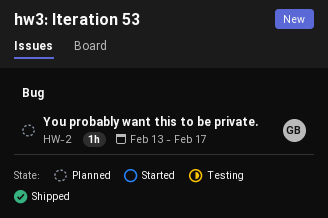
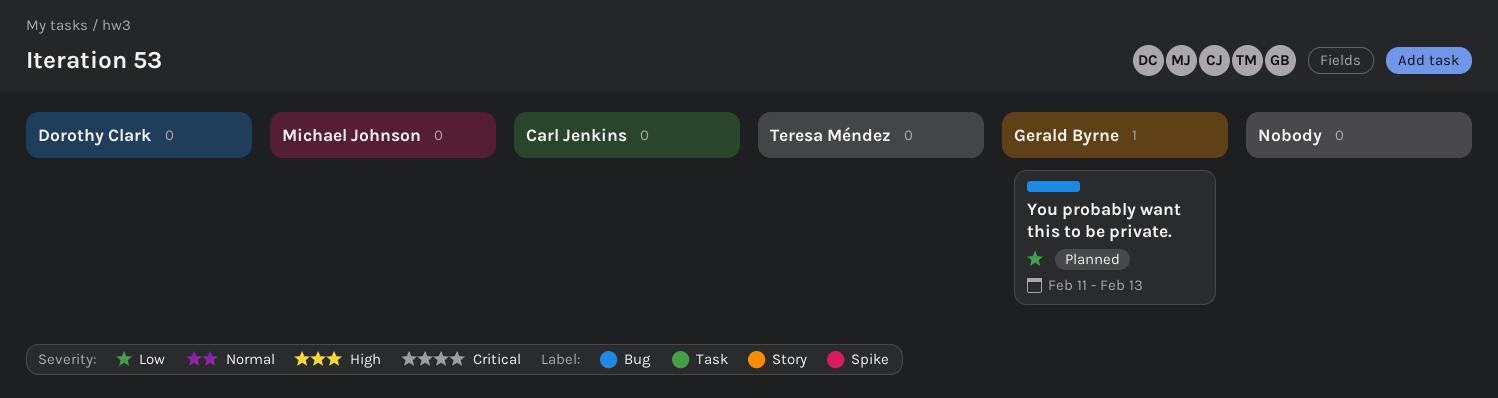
You probably want this to be private., start: Feb 13 -> Feb 11
You probably want this to be private., due: Feb 17 -> Feb 13

